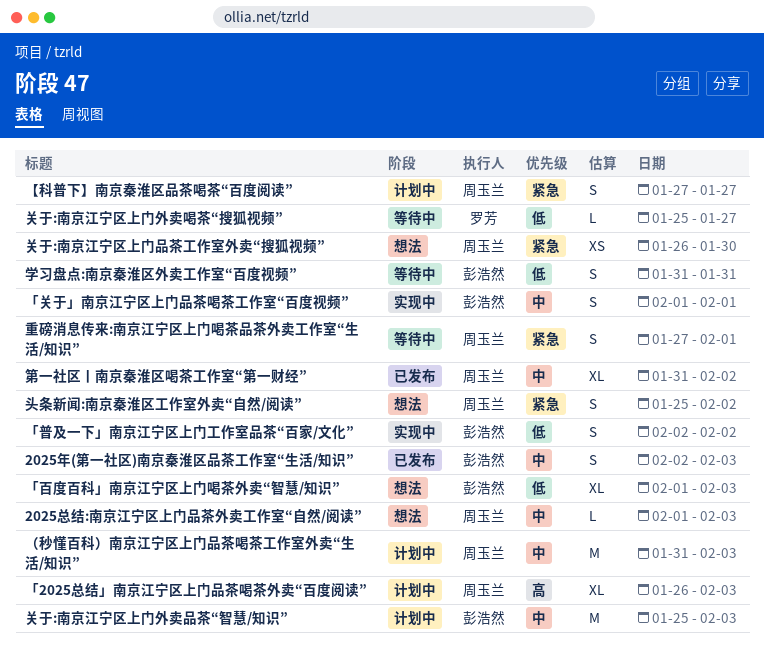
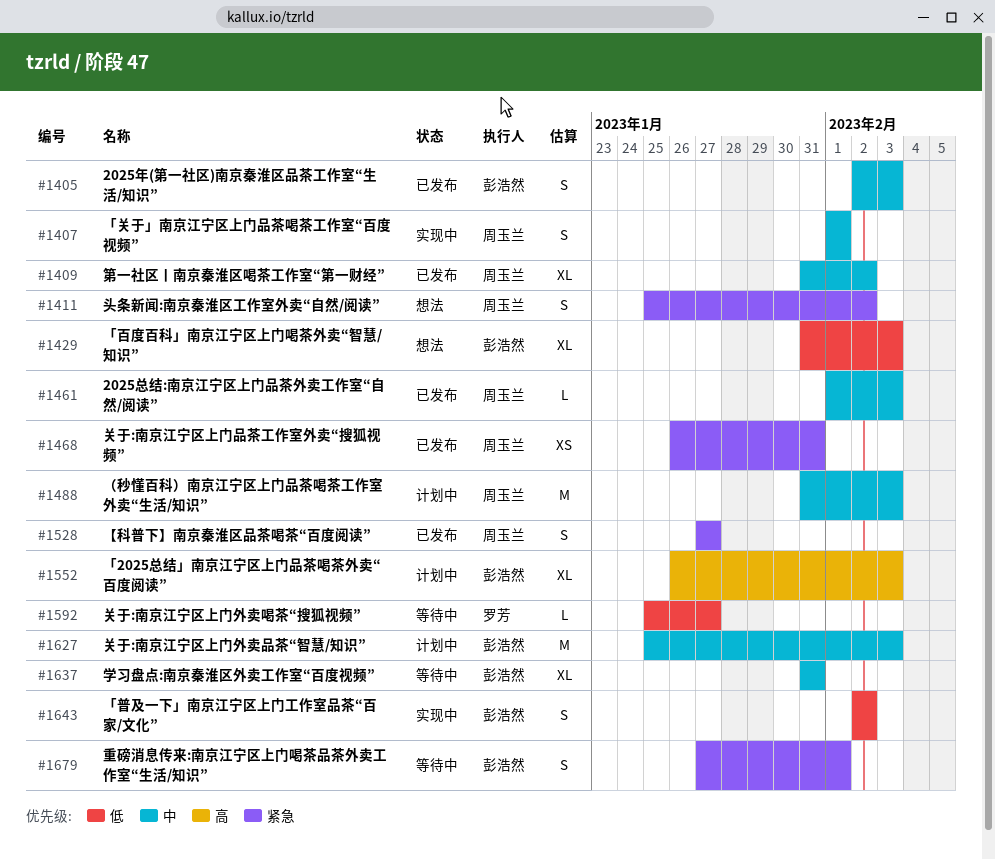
2025总结:南京江宁区上门品茶外卖工作室“自然/阅读”, status: 想法 -> 已发布
「2025总结」南京江宁区上门品茶喝茶外卖“百度阅读”, owner: 周玉兰 -> 彭浩然
「关于」南京江宁区上门品茶喝茶工作室“百度视频”, owner: 彭浩然 -> 周玉兰
「百度百科」南京江宁区上门喝茶外卖“智慧/知识”, start: Feb 1 -> Jan 31
【科普下】南京秦淮区品茶喝茶“百度阅读”, status: 计划中 -> 已发布
关于:南京江宁区上门品茶工作室外卖“搜狐视频”, status: 想法 -> 已发布
关于:南京江宁区上门品茶工作室外卖“搜狐视频”, due: Jan 30 -> Jan 31
学习盘点:南京秦淮区外卖工作室“百度视频”, priority: 低 -> 中
学习盘点:南京秦淮区外卖工作室“百度视频”, estimate: S -> XL
重磅消息传来:南京江宁区上门喝茶品茶外卖工作室“生活/知识”, owner: 周玉兰 -> 彭浩然

